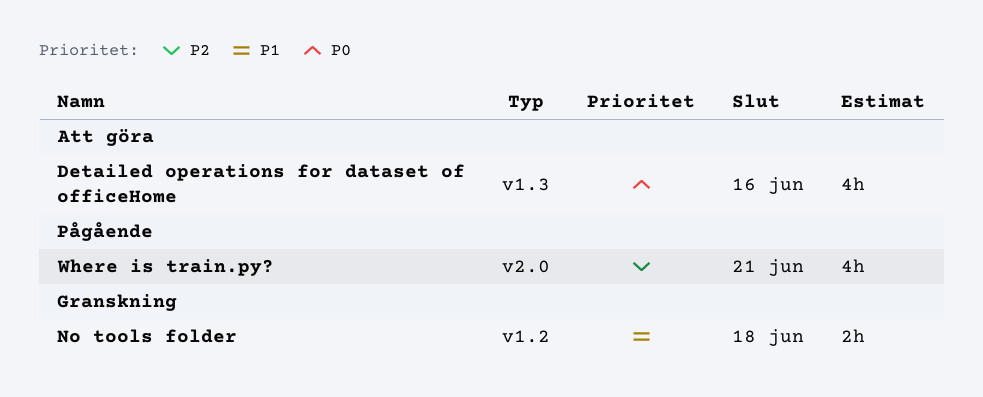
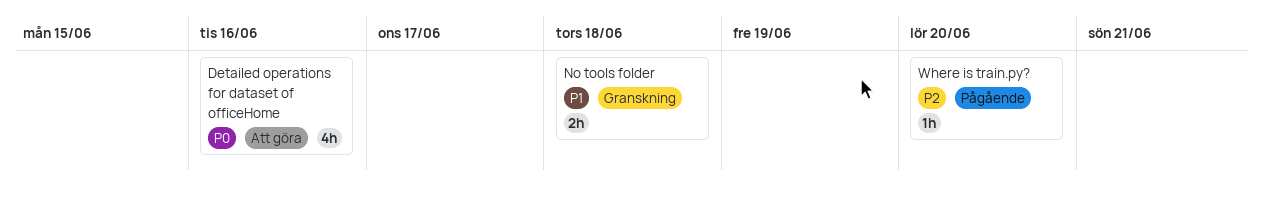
Where is train.py?, estimate: 4h -> 1h
Where is train.py?, due: Jun 21 -> Jun 20

